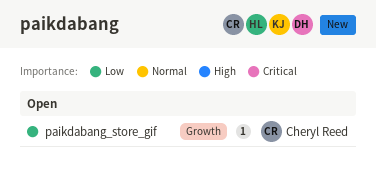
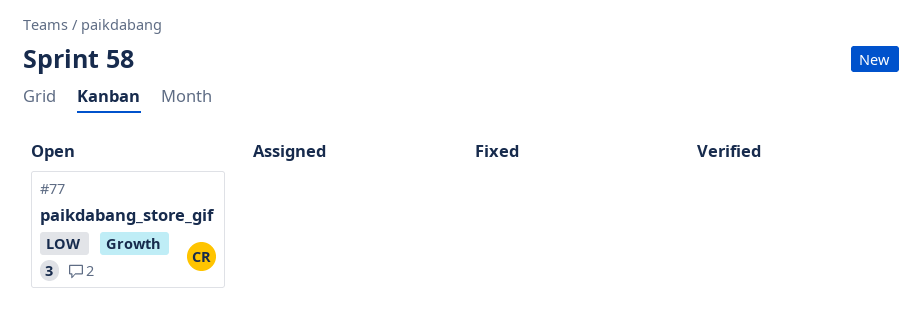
paikdabang_store_gif, estimate: 1 -> 3

